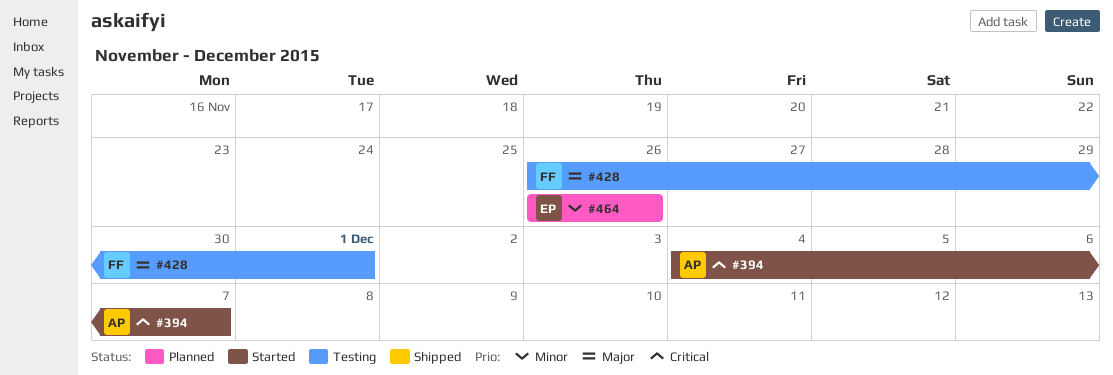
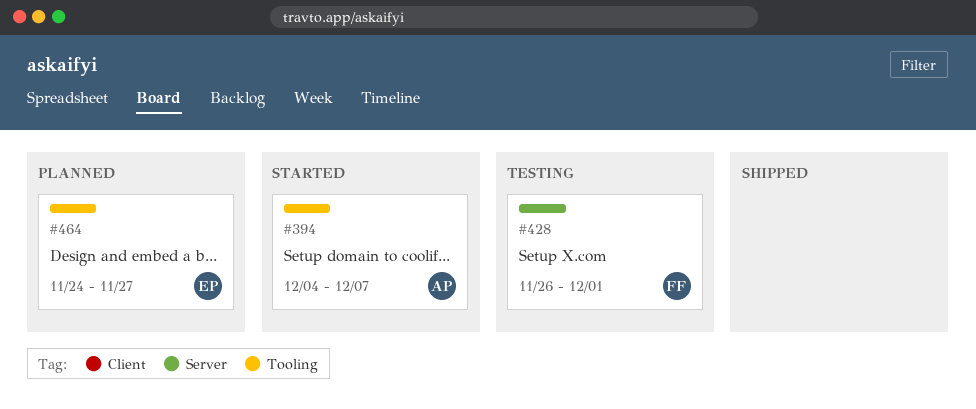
#464, start: Nov 26 -> Nov 24
#464, due: Nov 26 -> Nov 27

